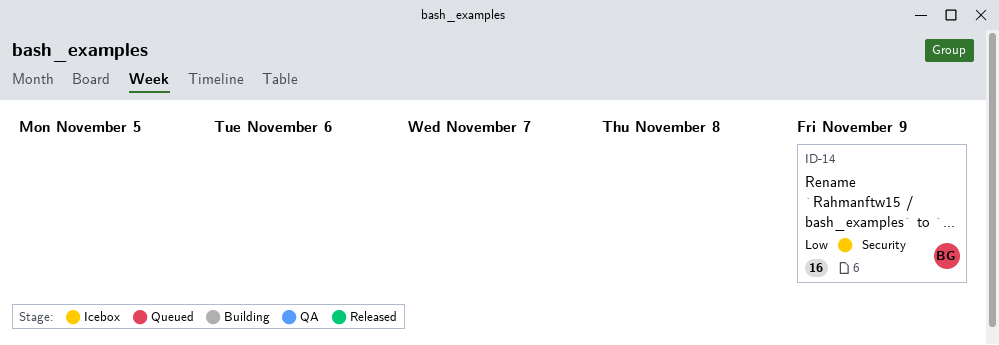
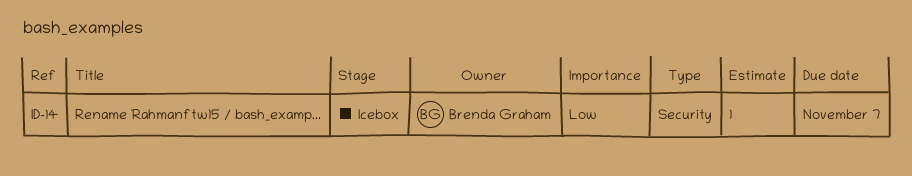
ID-14, estimate: 16 -> 1
ID-14, due: Nov 9 -> Nov 7

